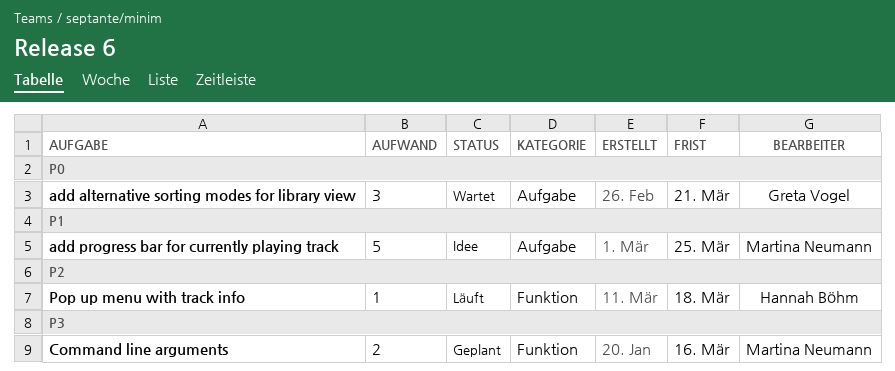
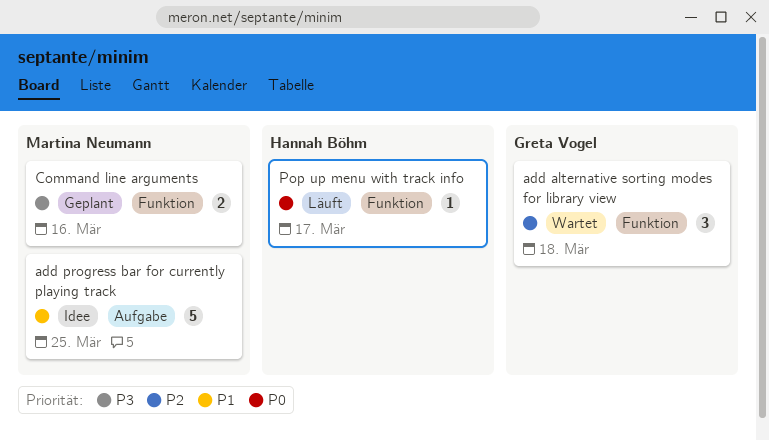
add alternative sorting modes for library view, priority: P0 -> P2
add alternative sorting modes for library view, label: Aufgabe -> Funktion
add alternative sorting modes for library view, due: Mar 21 -> Mar 18
Pop up menu with track info, priority: P2 -> P0
Pop up menu with track info, due: Mar 18 -> Mar 17

